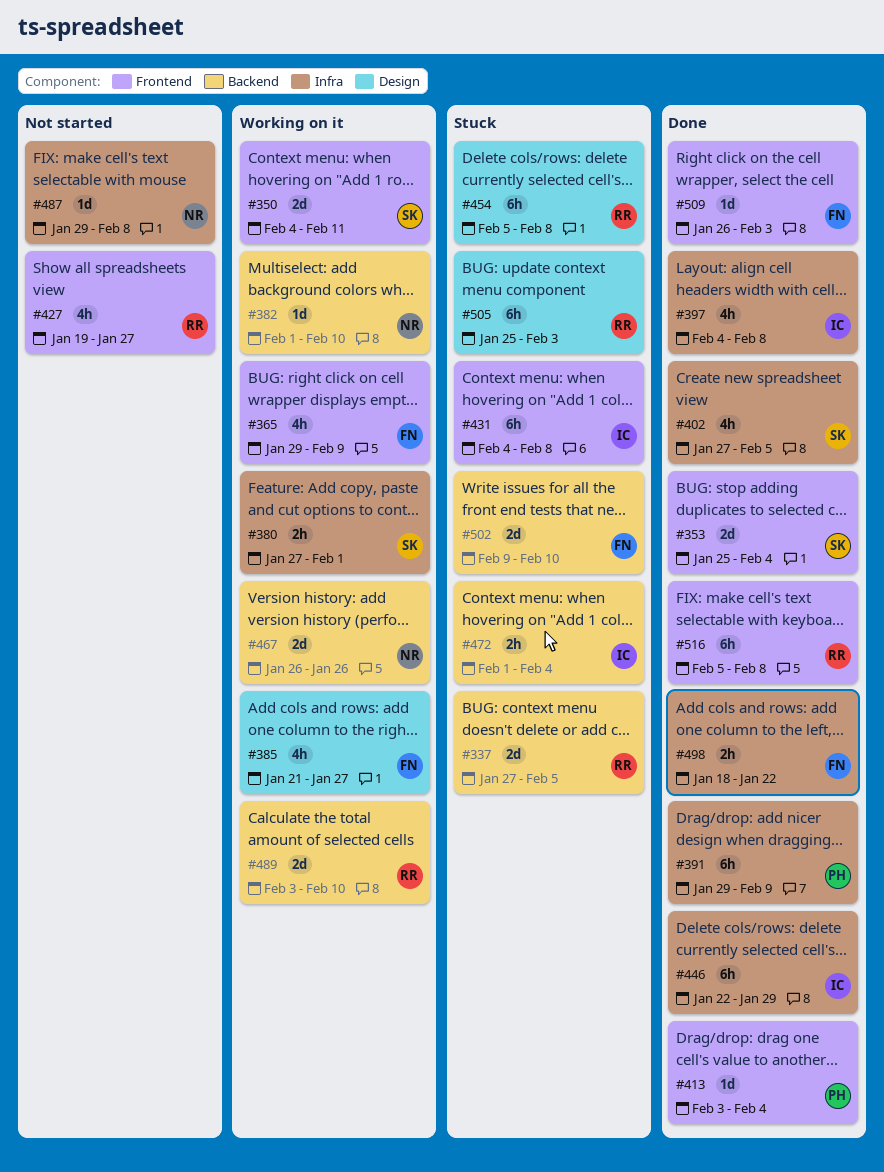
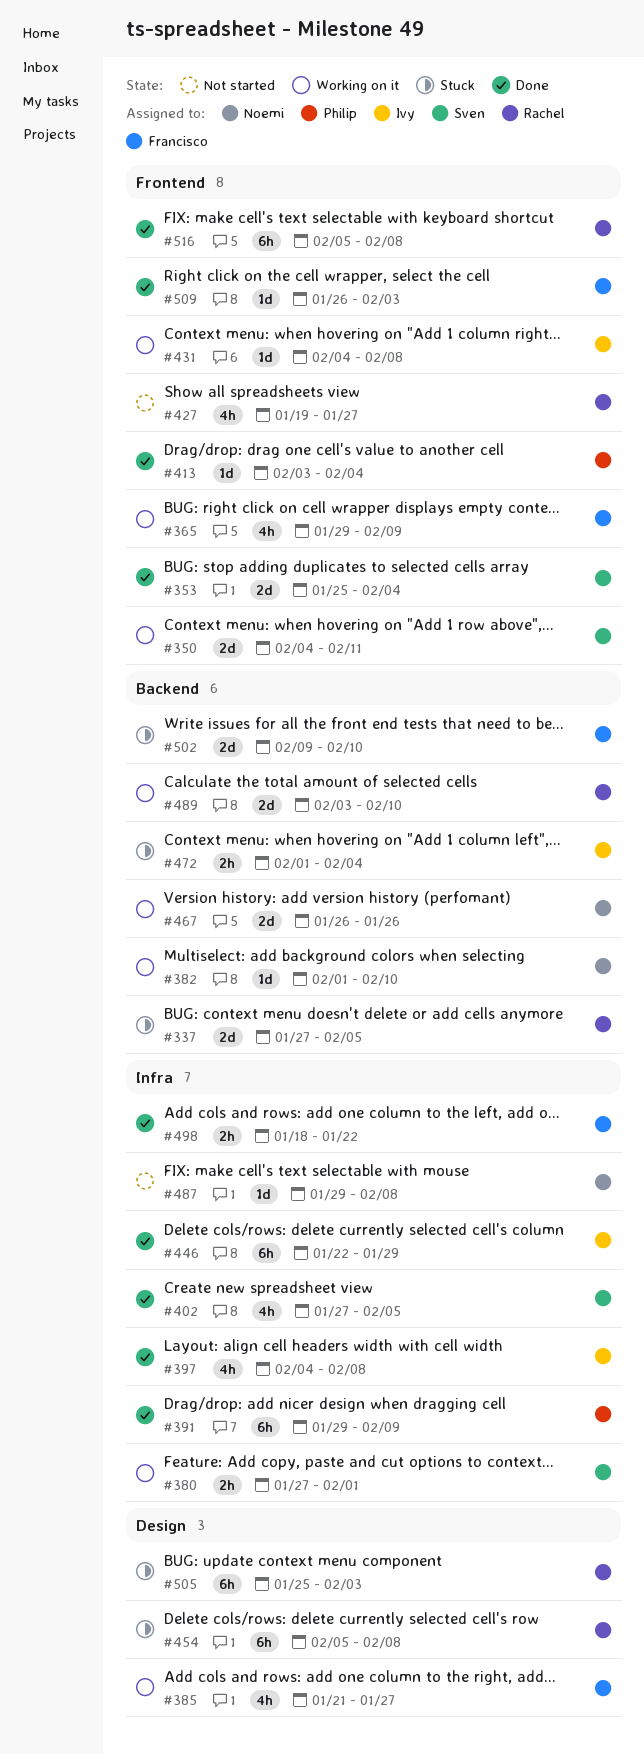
#431, status: Stuck -> Working on it
#431, estimate: 6h -> 1d

